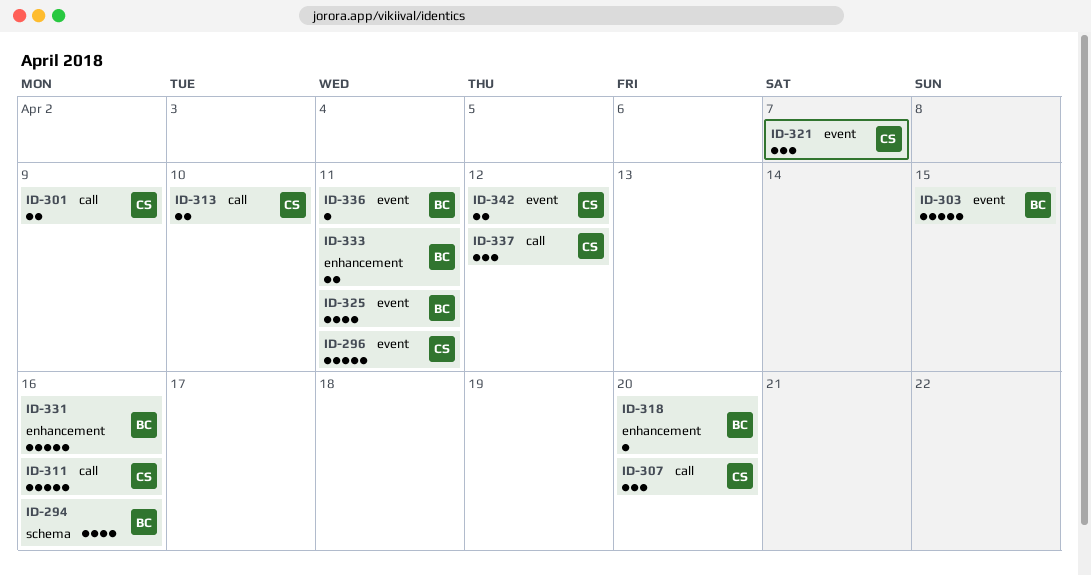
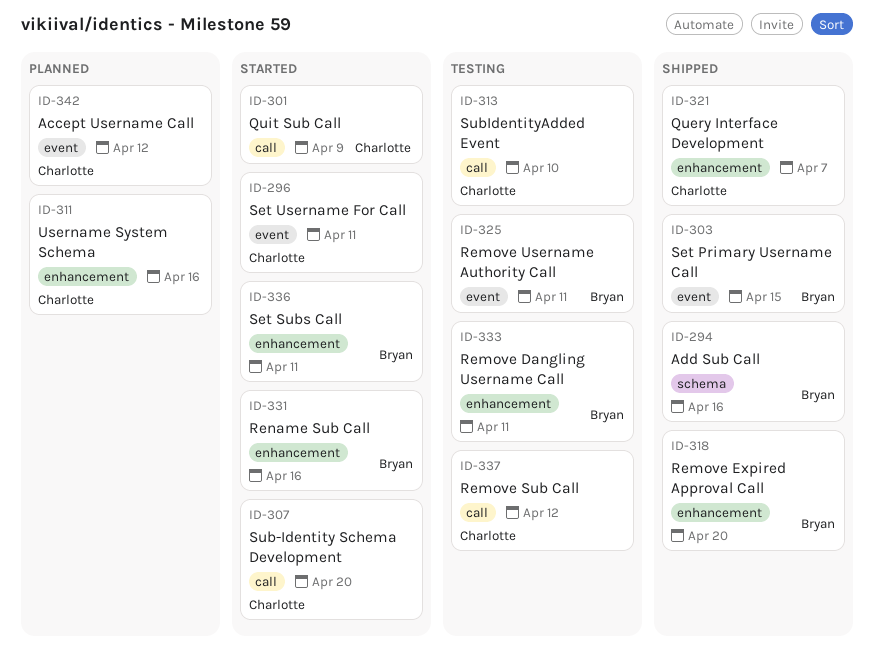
ID-311, label: call -> enhancement
ID-321, label: event -> enhancement
ID-336, label: event -> enhancement

